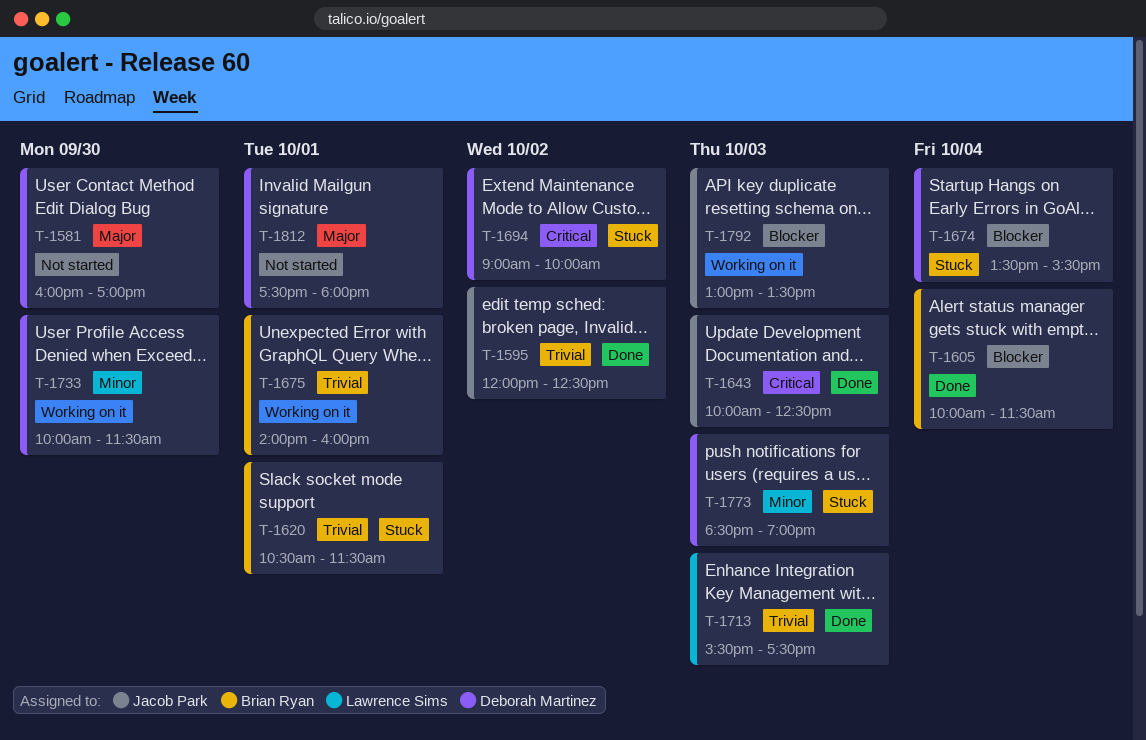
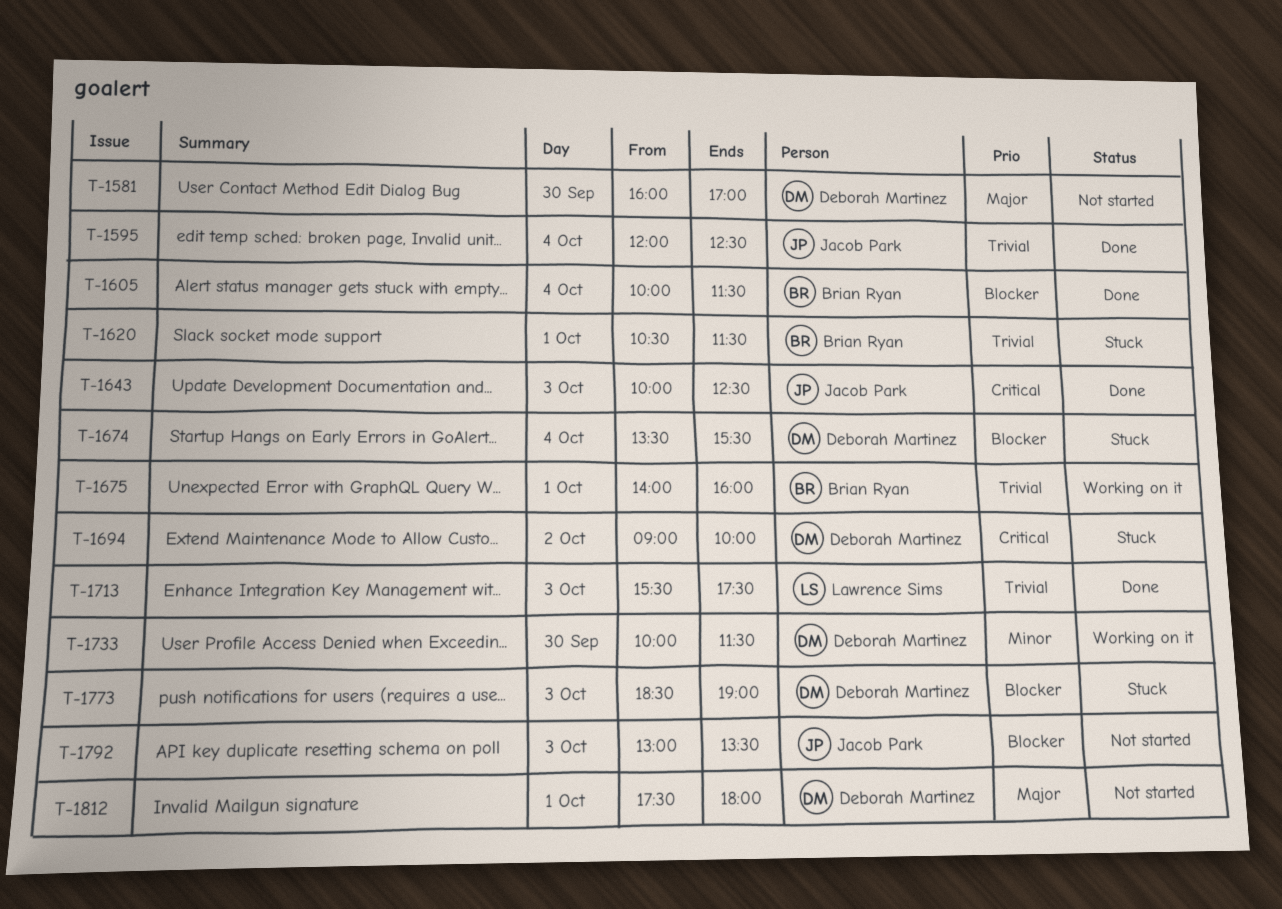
T-1595, day: Oct 2 -> Oct 4
T-1773, priority: Minor -> Blocker
T-1792, status: Working on it -> Not started

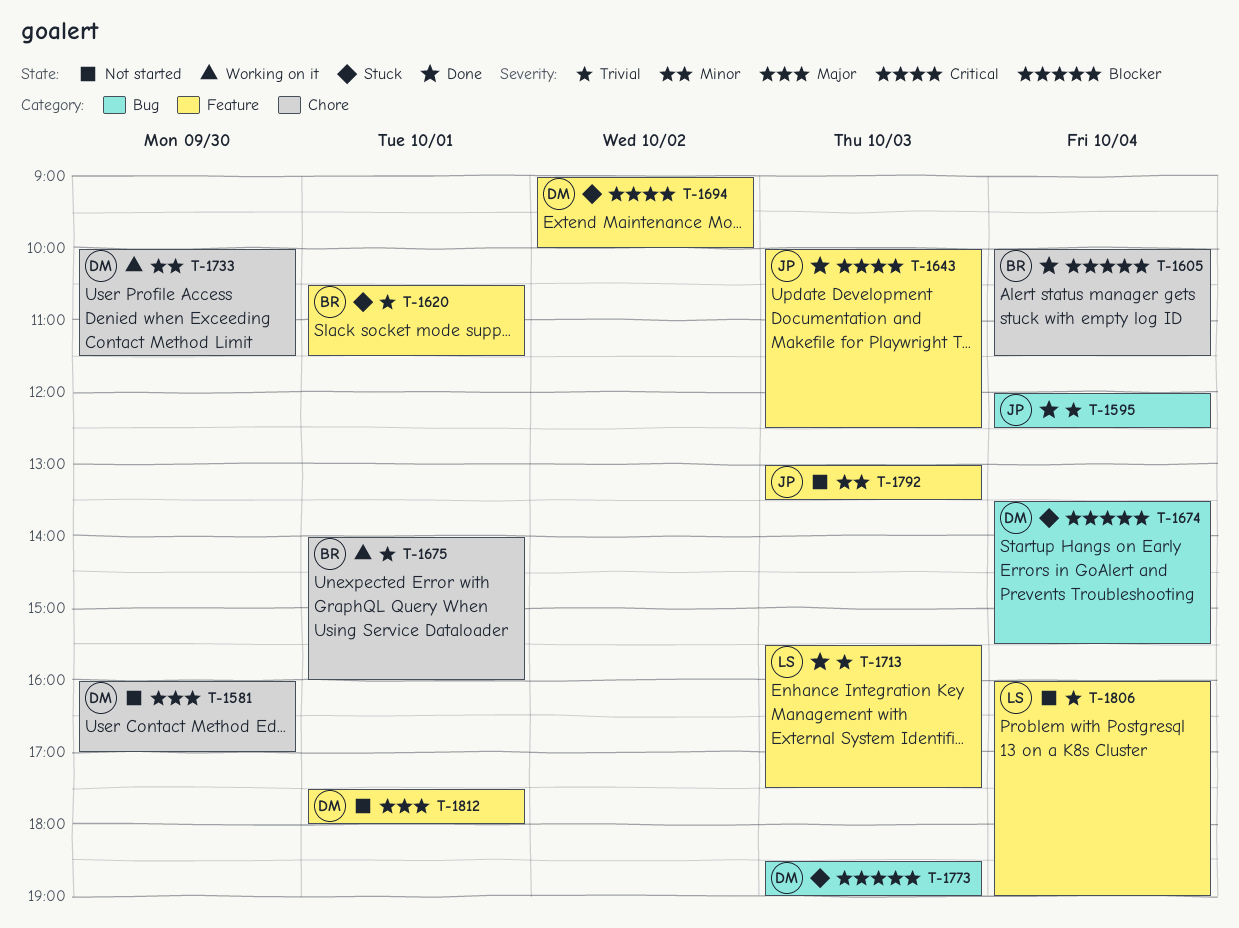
T-1792, priority: Blocker -> Minor
T-1806: none -> present

